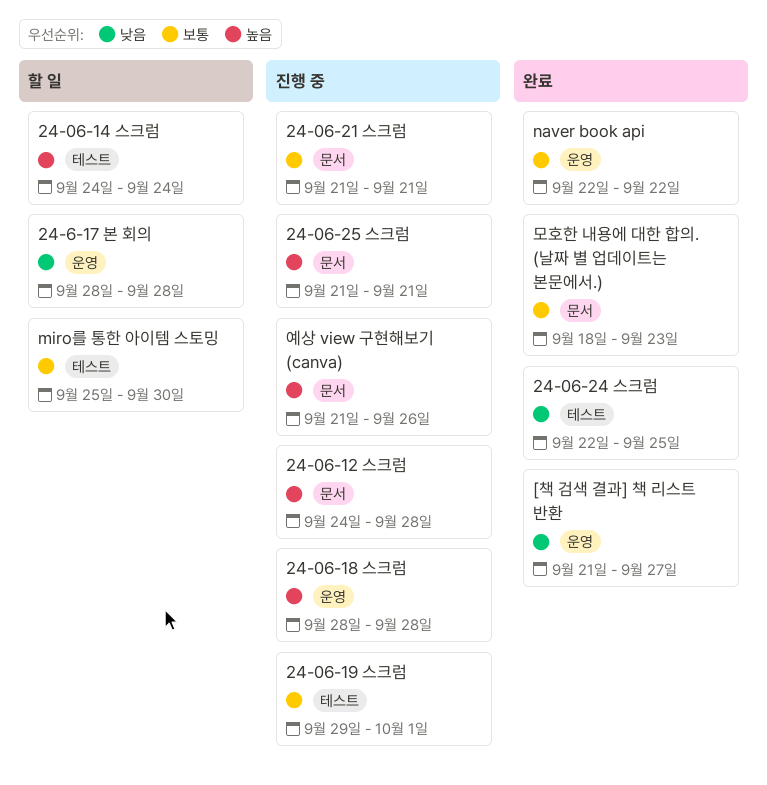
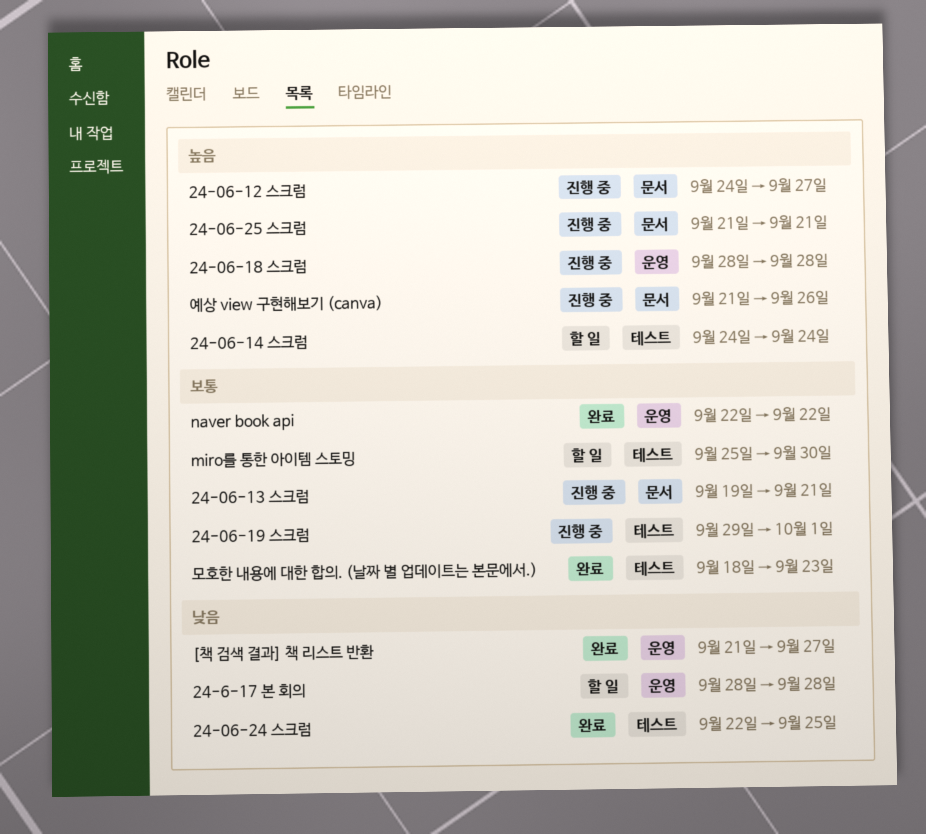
24-06-12 스크럼, due: Sep 28 -> Sep 27
24-06-13 스크럼: none -> present
24-06-21 스크럼: present -> none
모호한 내용에 대한 합의. (날짜 별 업데이트는 본문에서.), label: 문서 -> 테스트

